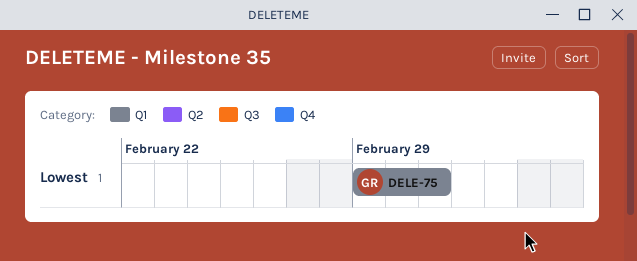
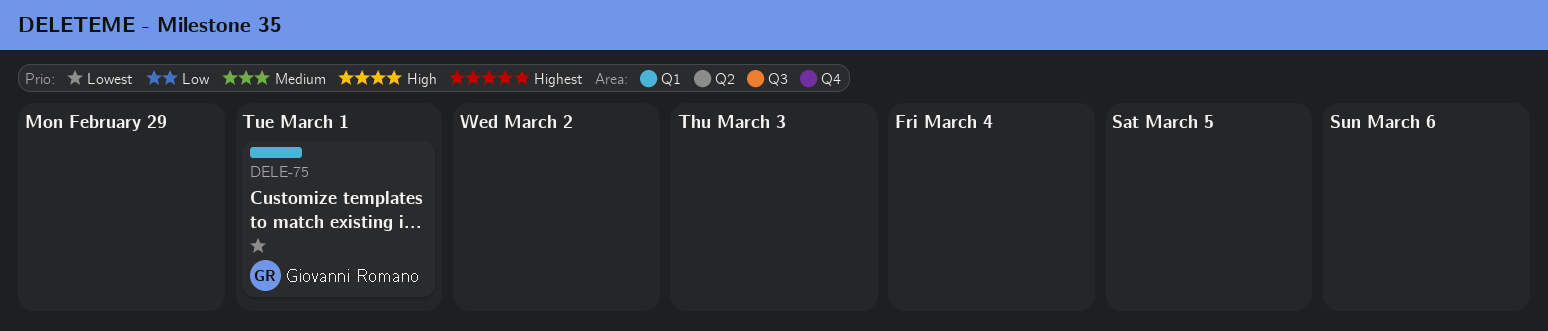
DELE-75, due: Mar 2 -> Mar 1

